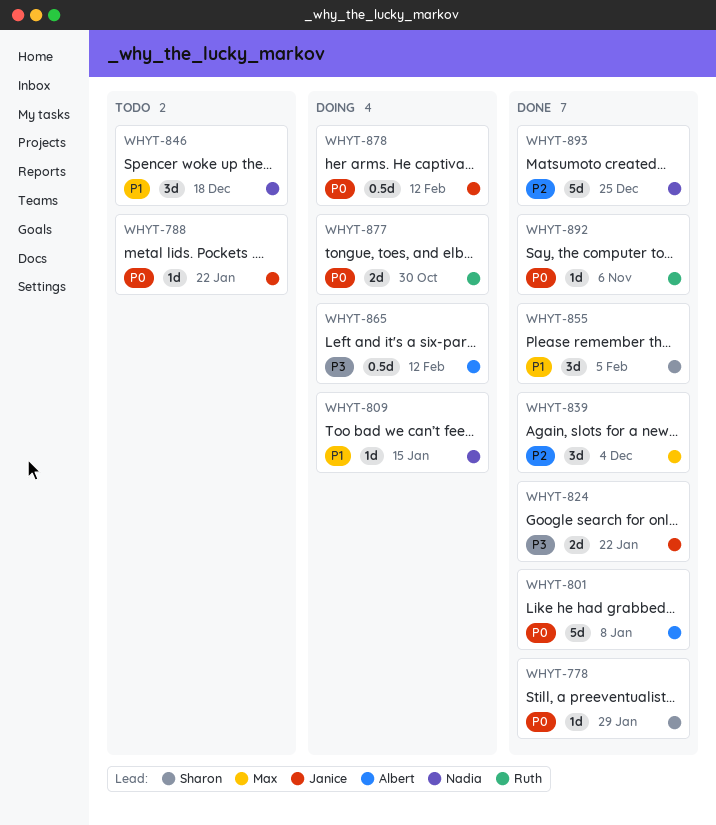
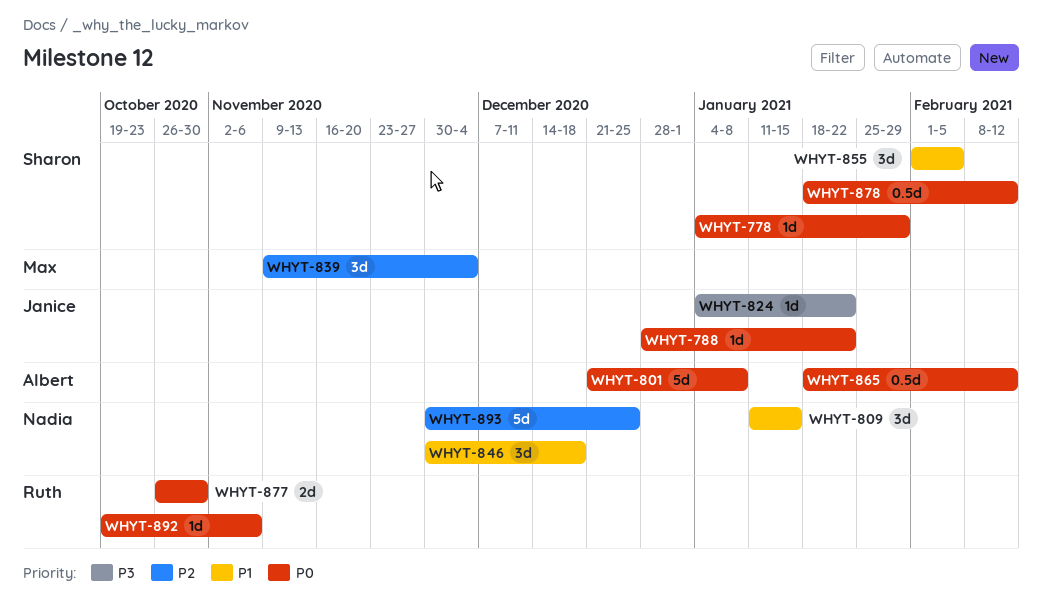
WHYT-809, estimate: 1d -> 3d
WHYT-824, estimate: 2d -> 1d
WHYT-865, priority: P3 -> P0
WHYT-878, owner: Janice -> Sharon

